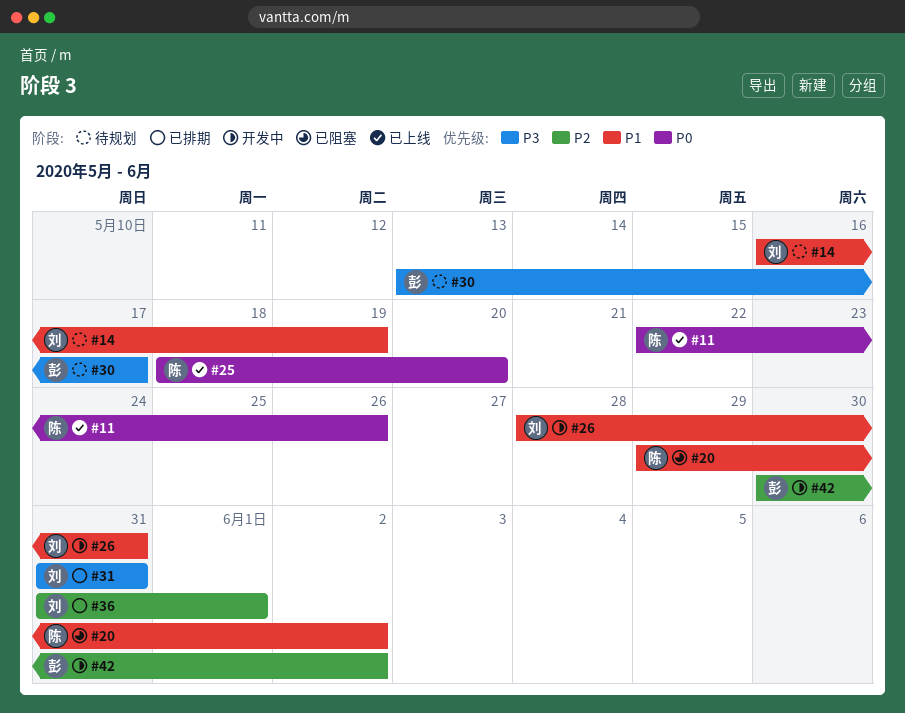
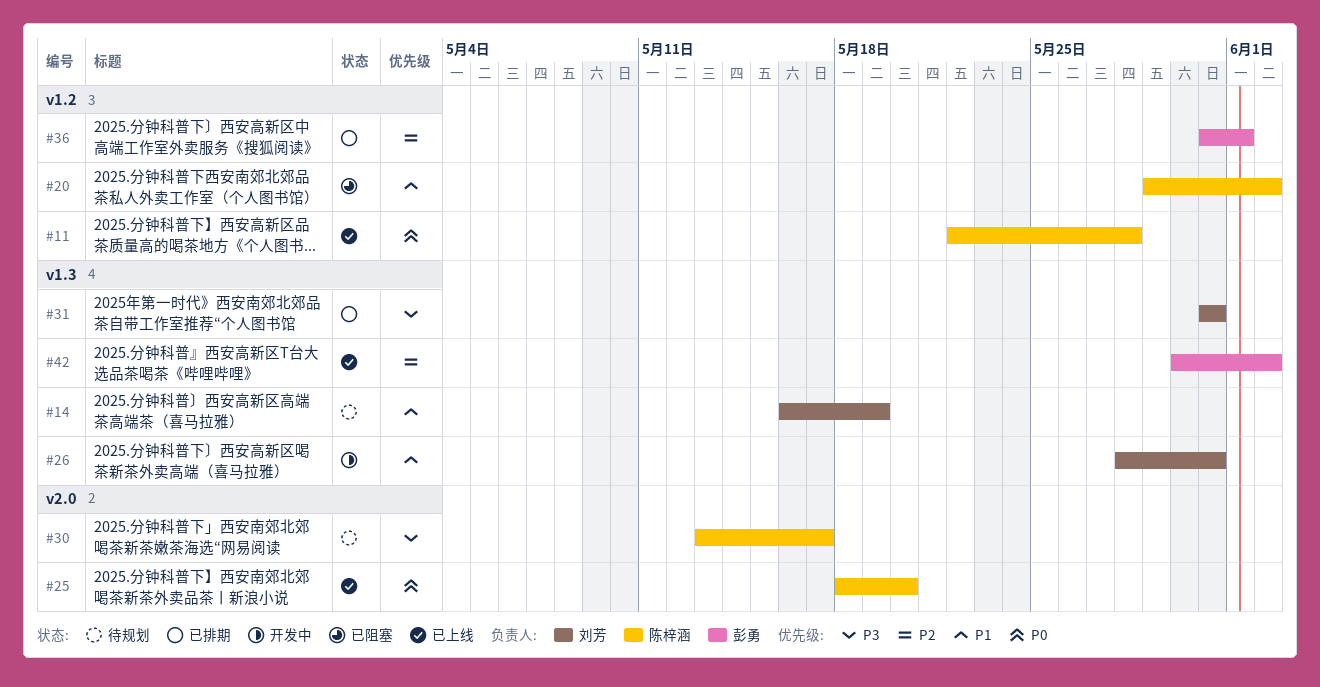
#11, due: May 26 -> May 28
#30, owner: 彭勇 -> 陈梓涵
#36, owner: 刘芳 -> 彭勇
#42, status: 开发中 -> 已上线

